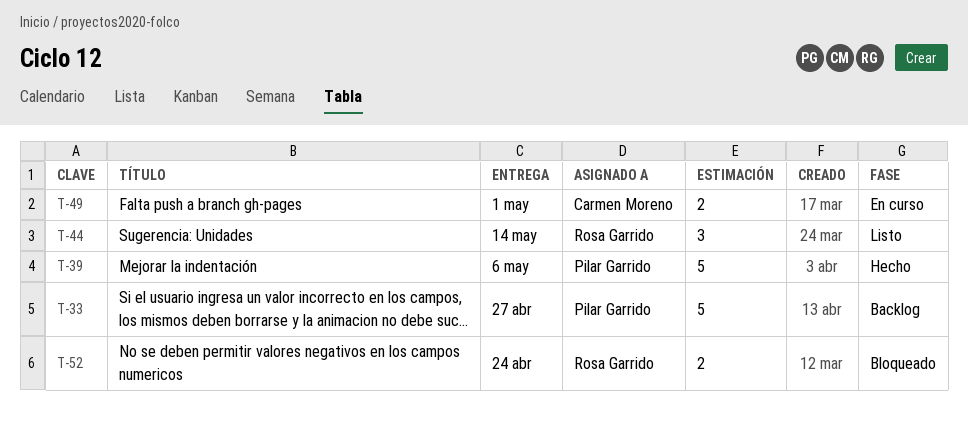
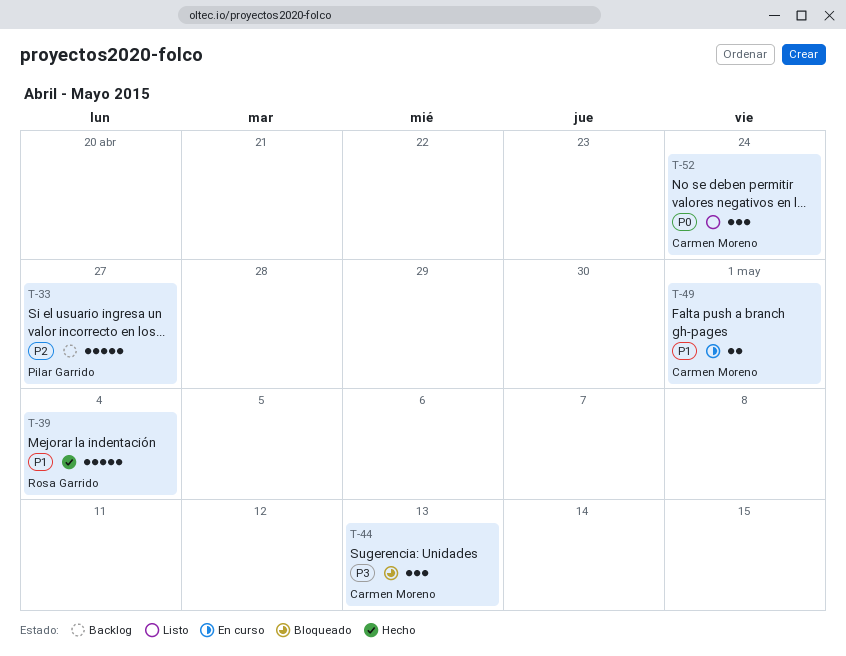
T-39, owner: Pilar Garrido -> Rosa Garrido
T-39, due: May 6 -> May 4
T-44, status: Listo -> Bloqueado
T-44, owner: Rosa Garrido -> Carmen Moreno
T-44, due: May 14 -> May 13
T-52, status: Bloqueado -> Listo
T-52, owner: Rosa Garrido -> Carmen Moreno
T-52, estimate: 2 -> 3

